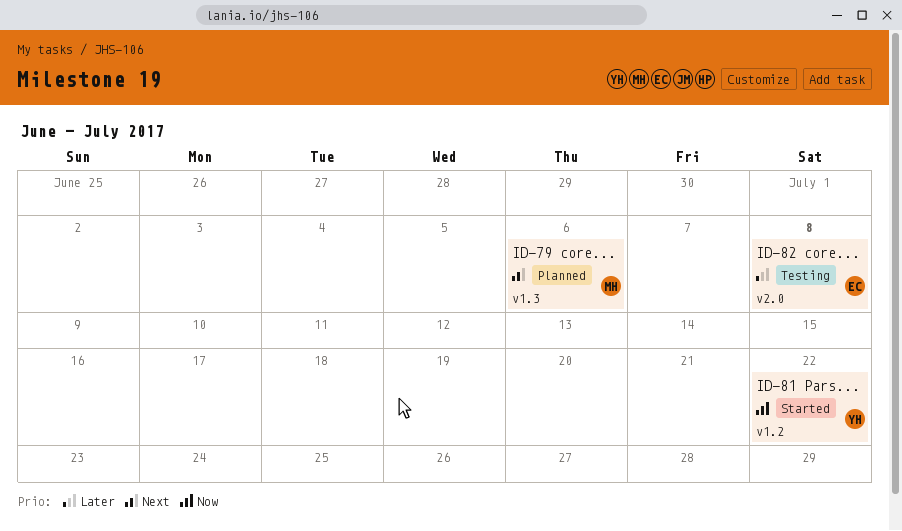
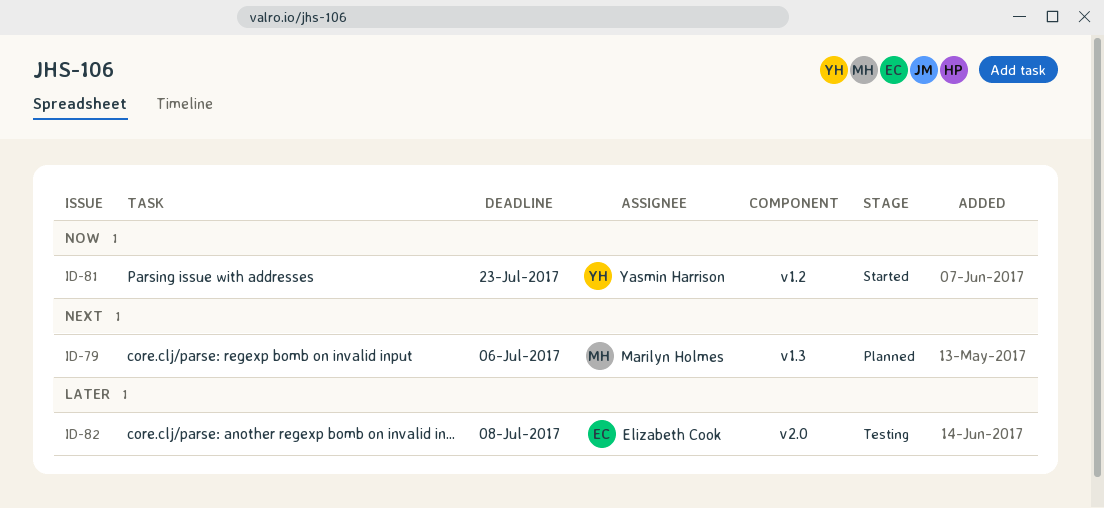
ID-81, due: Jul 22 -> Jul 23

